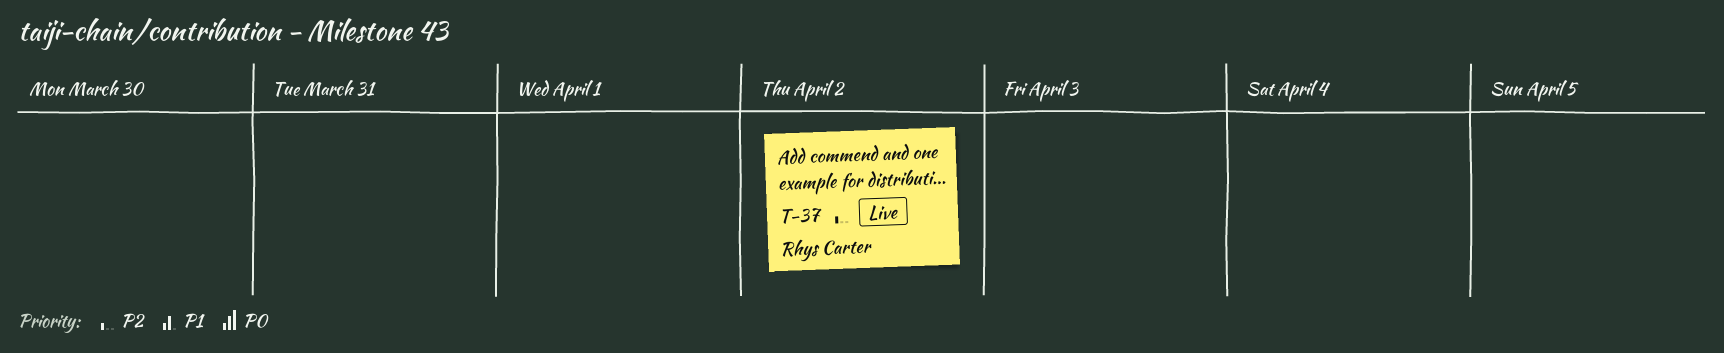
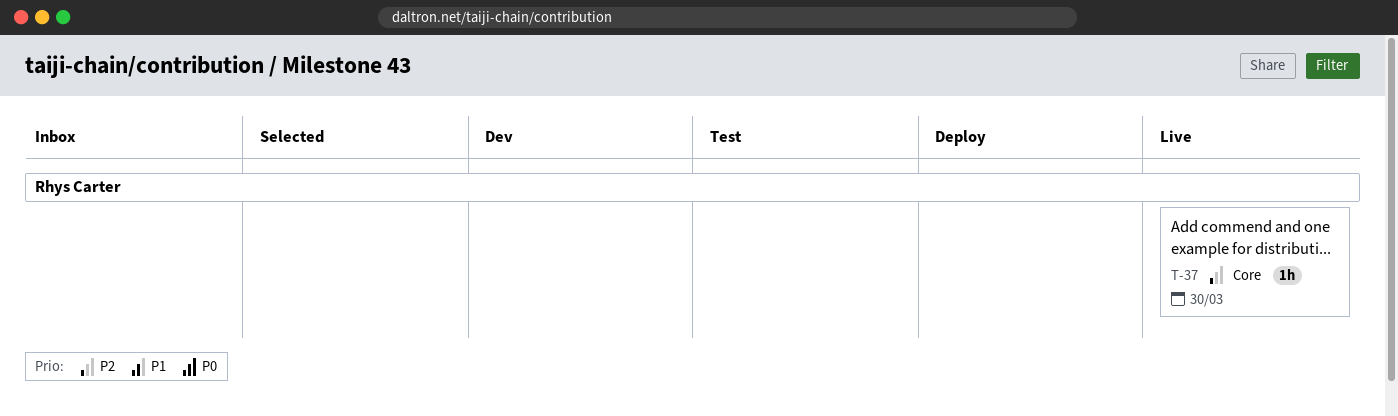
T-37, due: Apr 2 -> Mar 30

